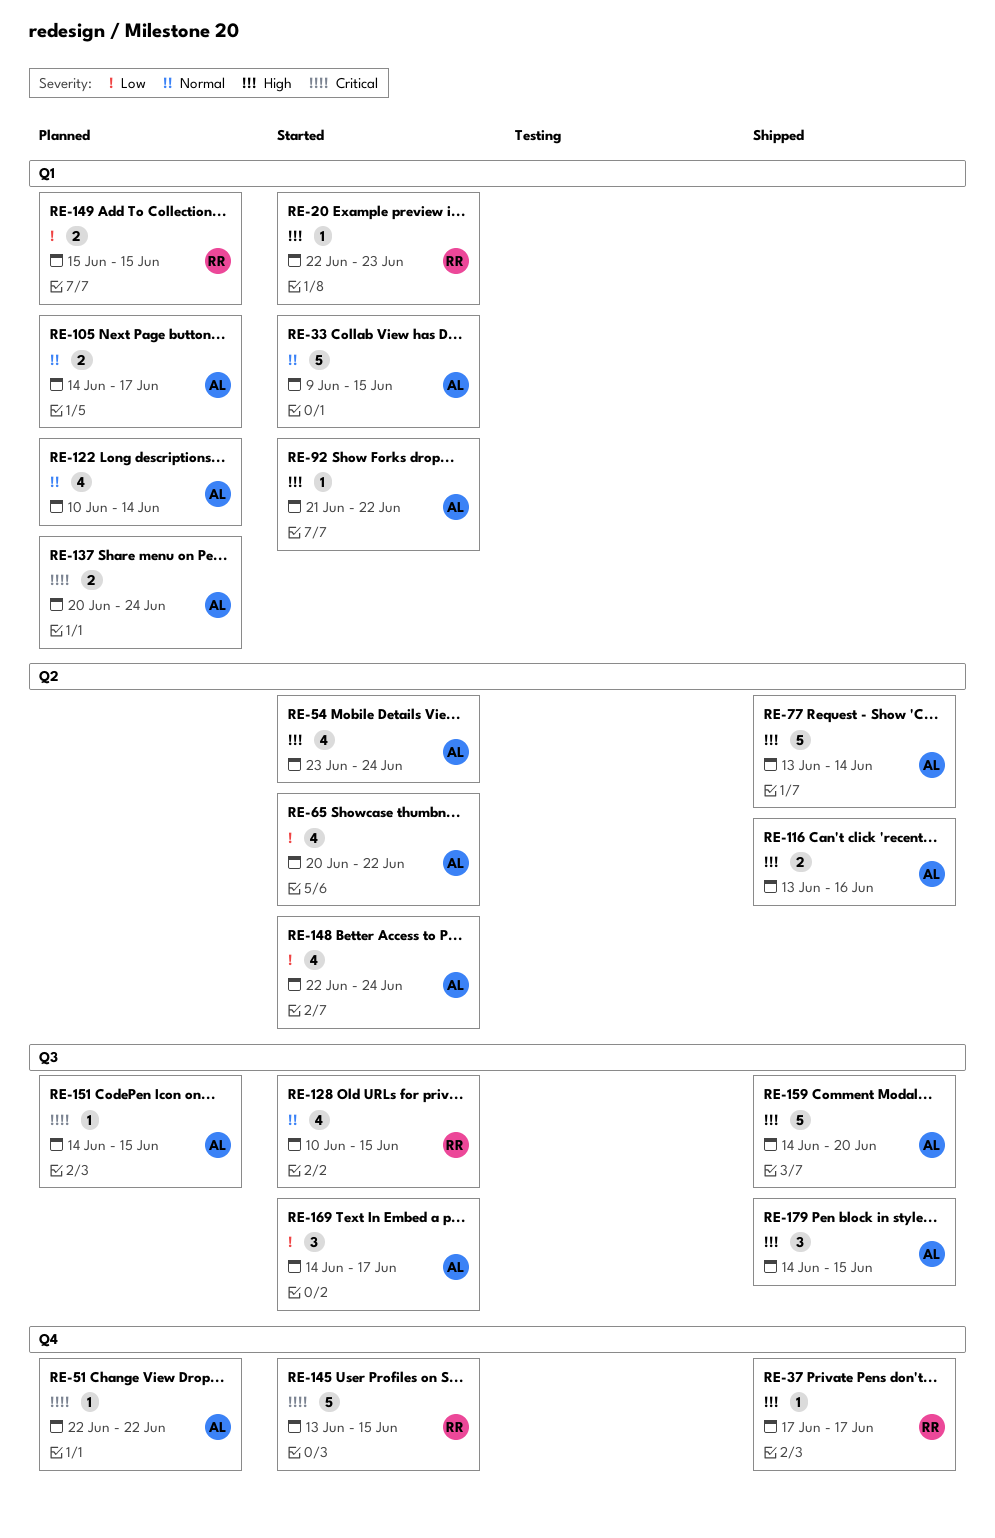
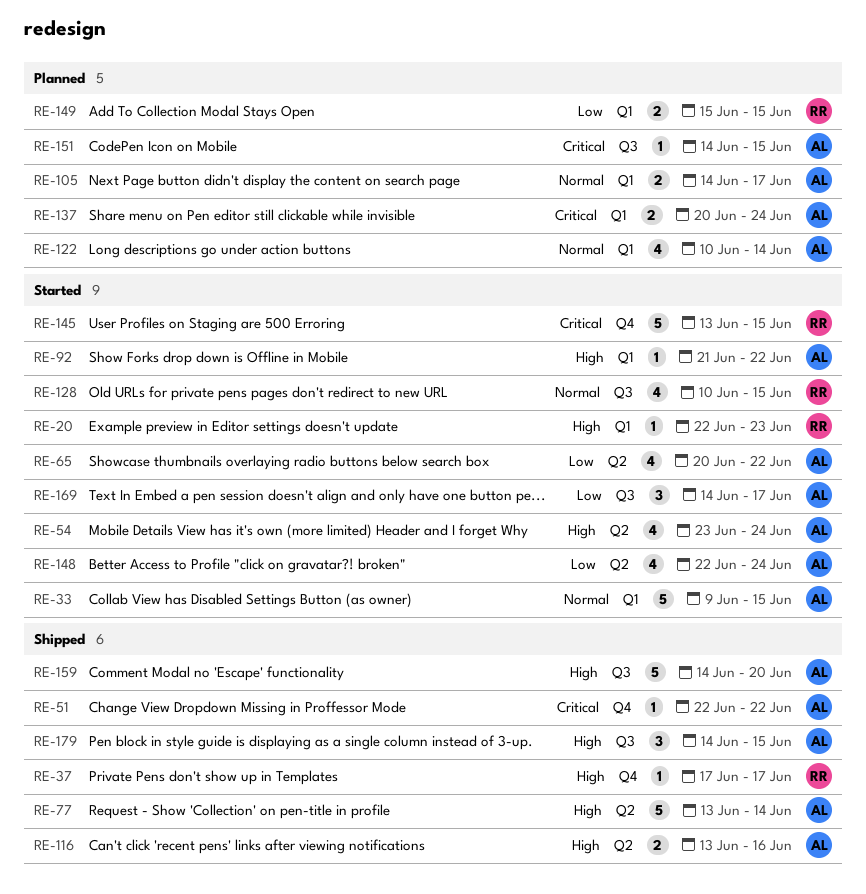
RE-51, status: Planned -> Shipped

